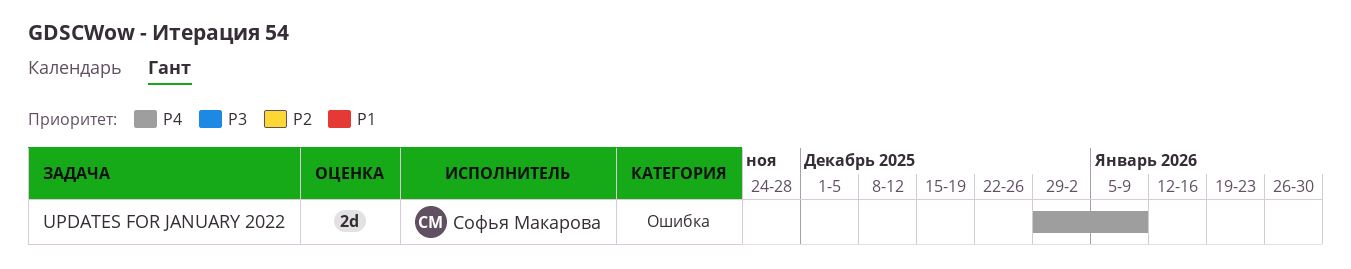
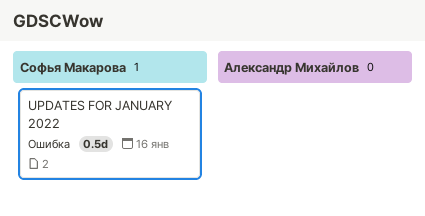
UPDATES FOR JANUARY 2022, estimate: 2d -> 0.5d
UPDATES FOR JANUARY 2022, due: Jan 9 -> Jan 16

